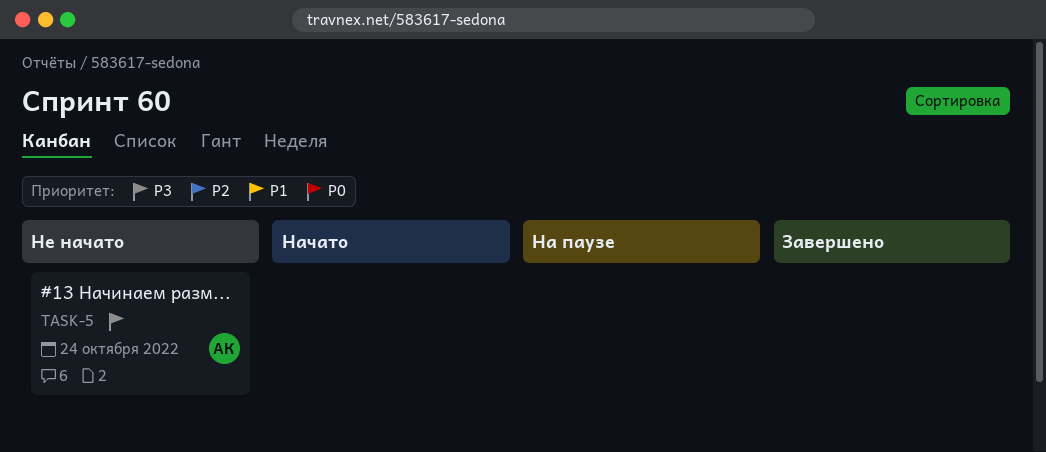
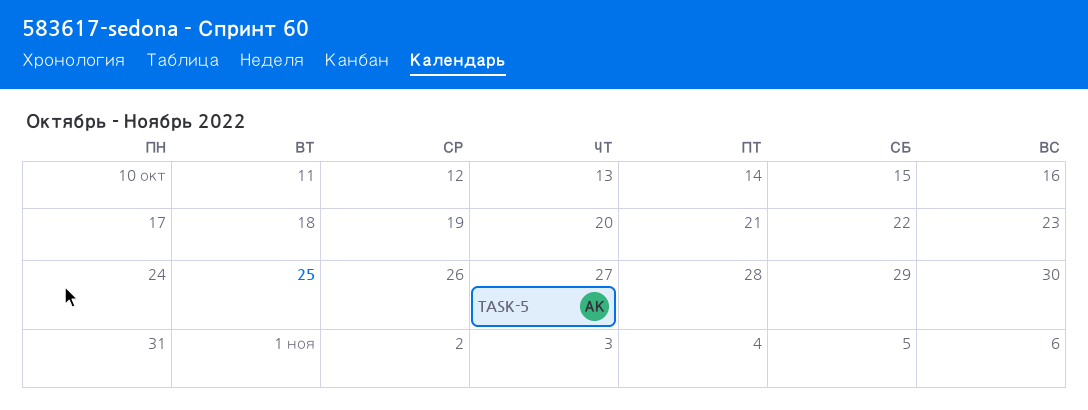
TASK-5, due: Oct 24 -> Oct 27

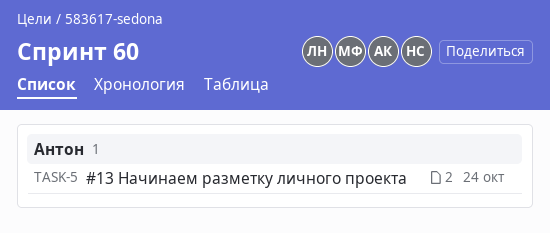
TASK-5, due: Oct 27 -> Oct 24

